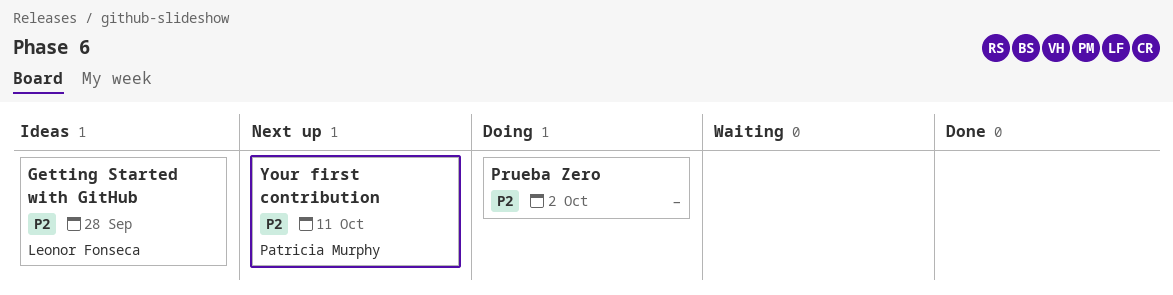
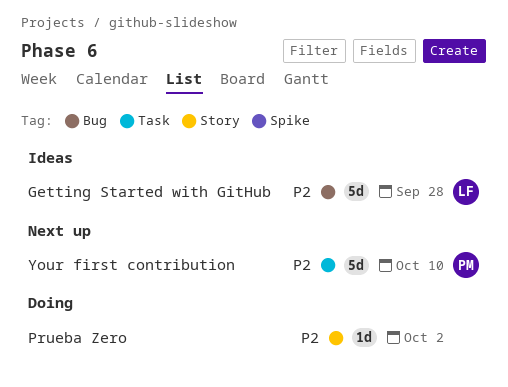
Your first contribution, due: Oct 11 -> Oct 10

